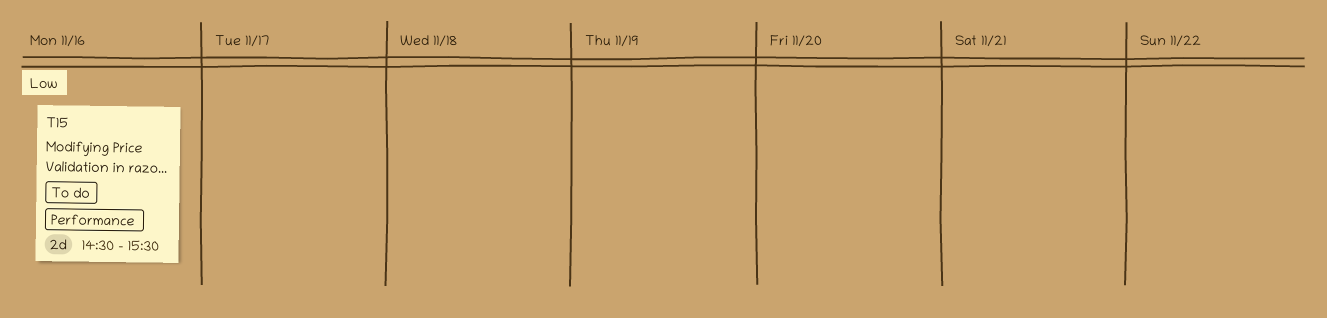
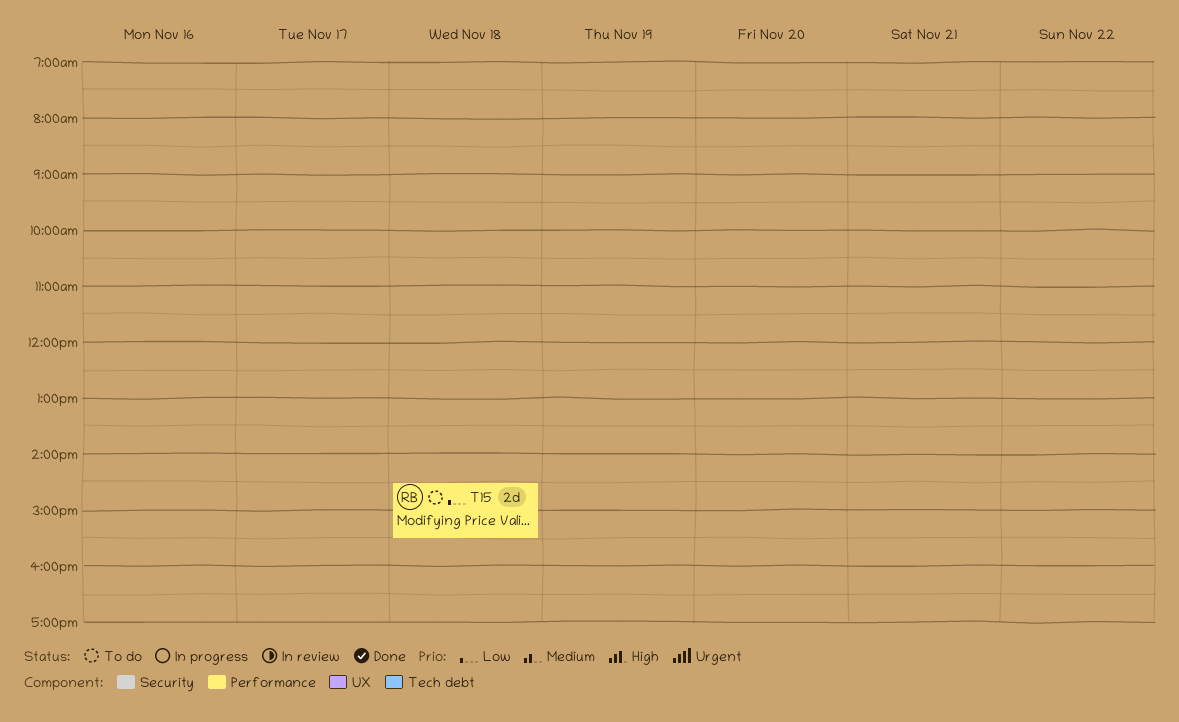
T15, day: Nov 16 -> Nov 18

